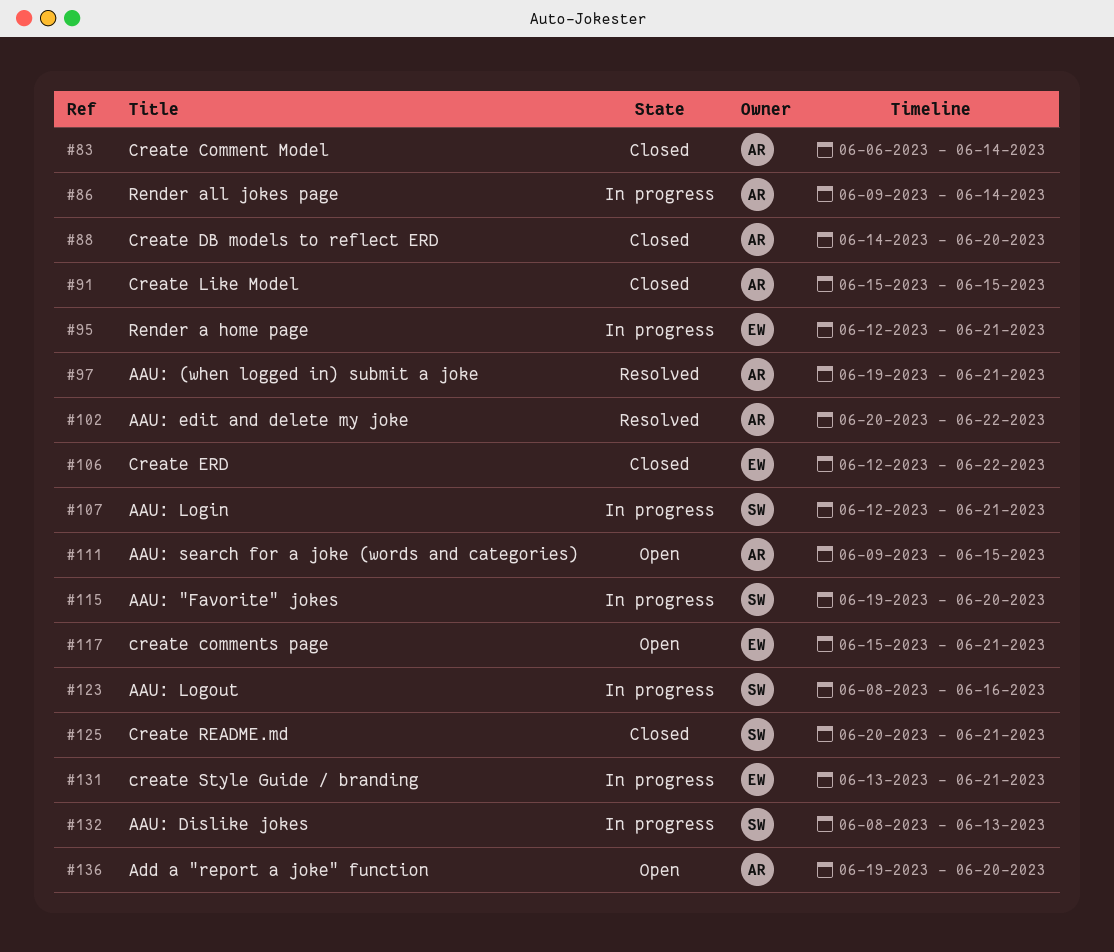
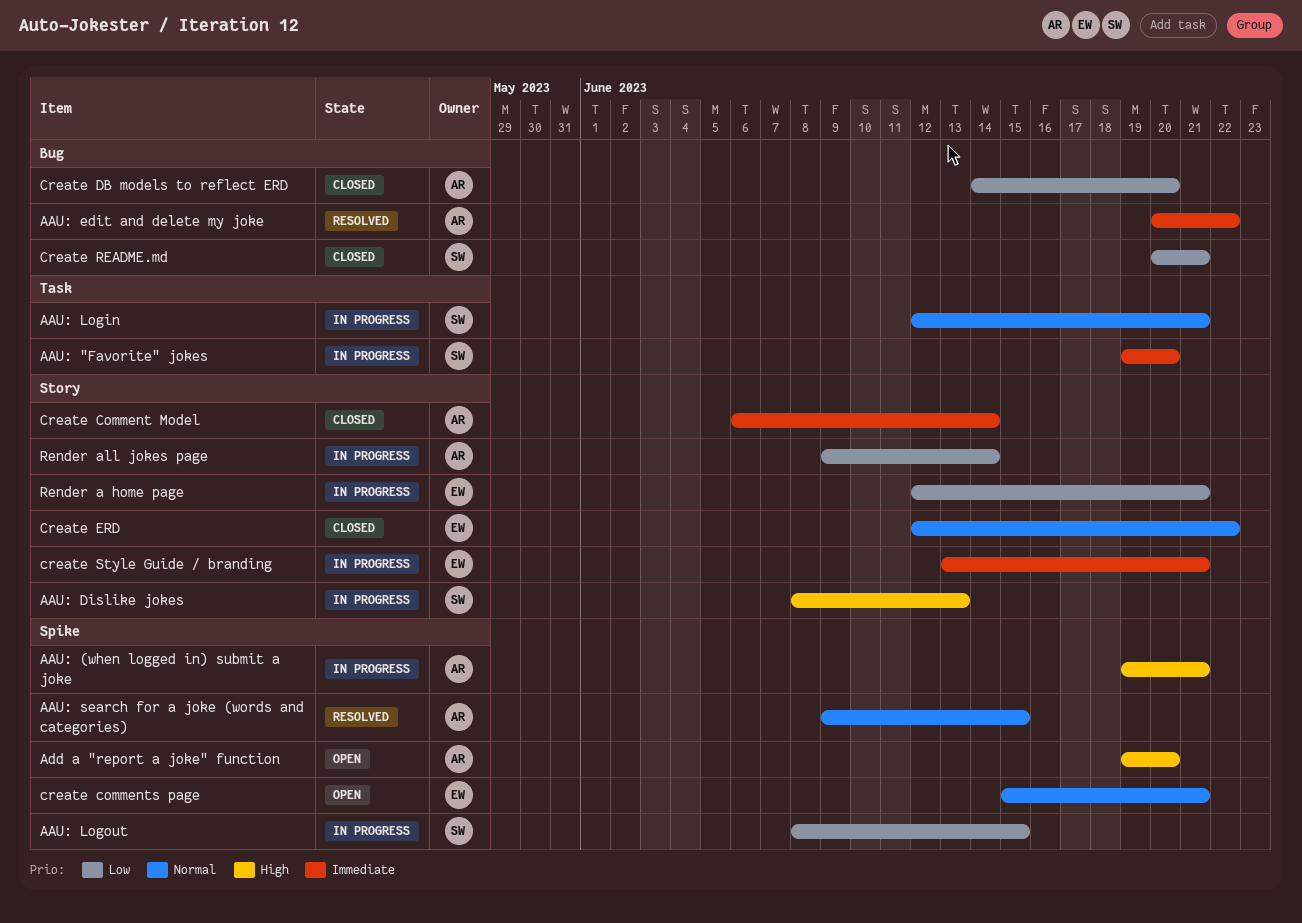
AAU: (when logged in) submit a joke, status: Resolved -> In progress
AAU: Logout, due: Jun 16 -> Jun 15
AAU: search for a joke (words and categories), status: Open -> Resolved
Create Like Model: present -> none

